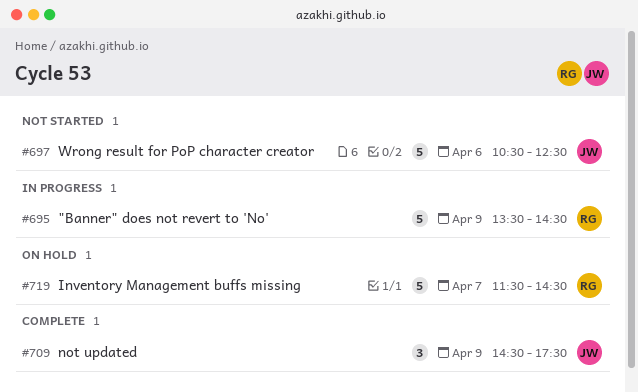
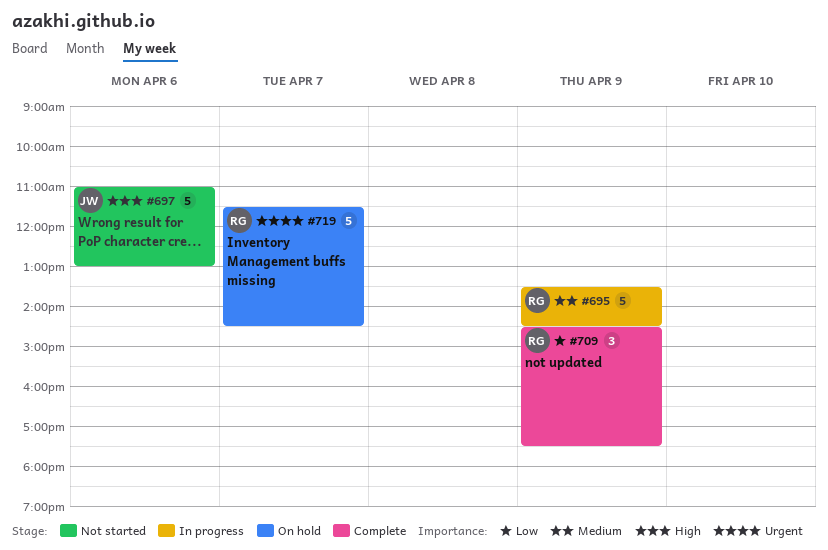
#697, begins: 10:30 -> 11:00
#697, ends: 12:30 -> 13:00
#709, owner: JW -> RG

